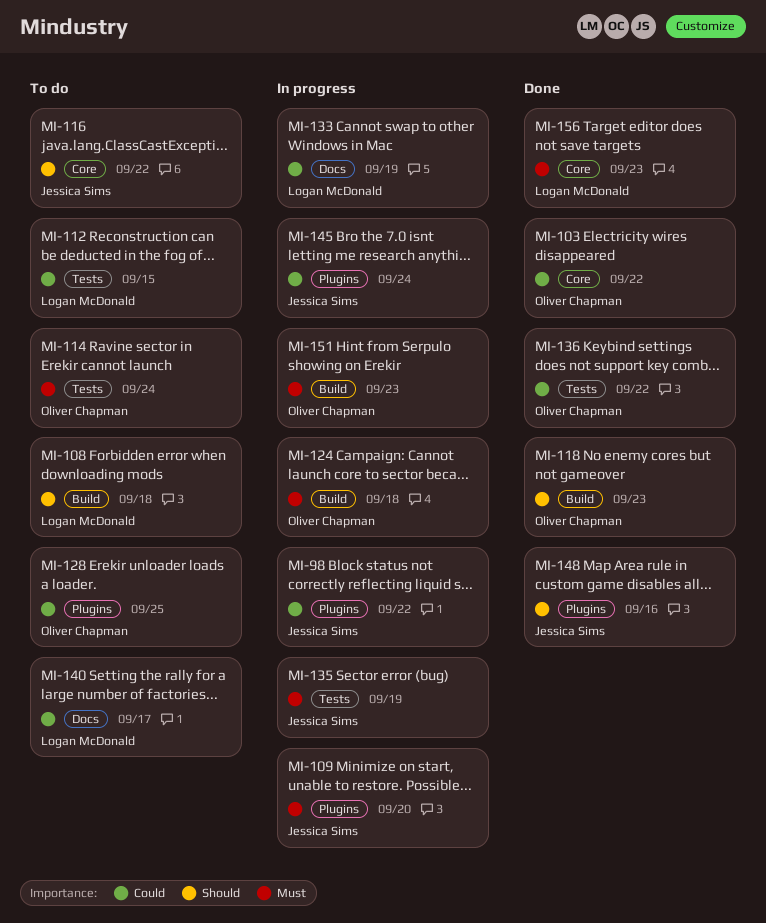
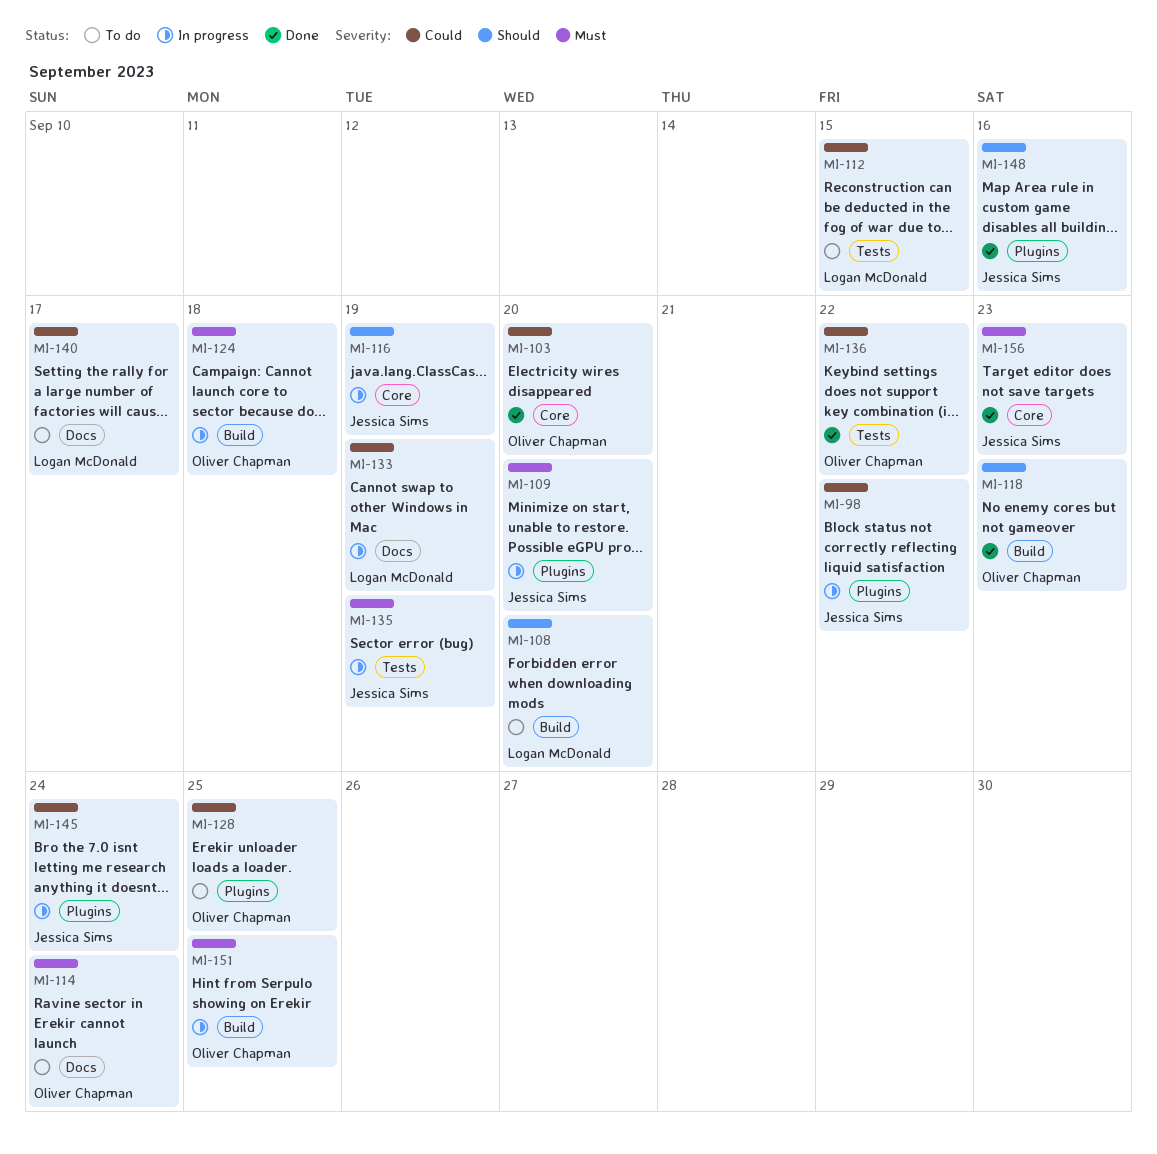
MI-103, due: Sep 22 -> Sep 20
MI-108, due: Sep 18 -> Sep 20
MI-114, label: Tests -> Docs
MI-116, status: To do -> In progress
MI-116, due: Sep 22 -> Sep 19
MI-151, due: Sep 23 -> Sep 25
MI-156, owner: Logan McDonald -> Jessica Sims

